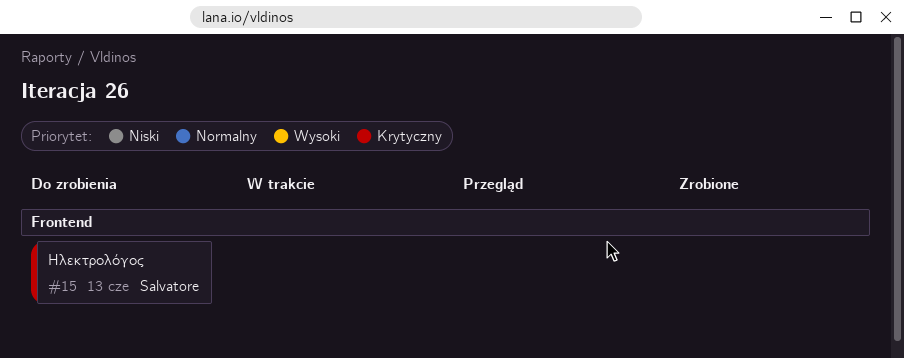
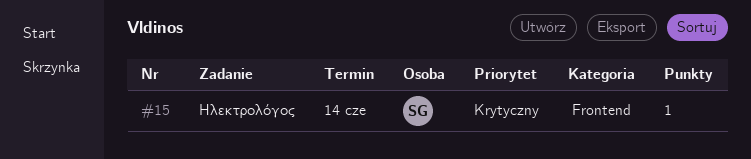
#15, due: Jun 13 -> Jun 14

